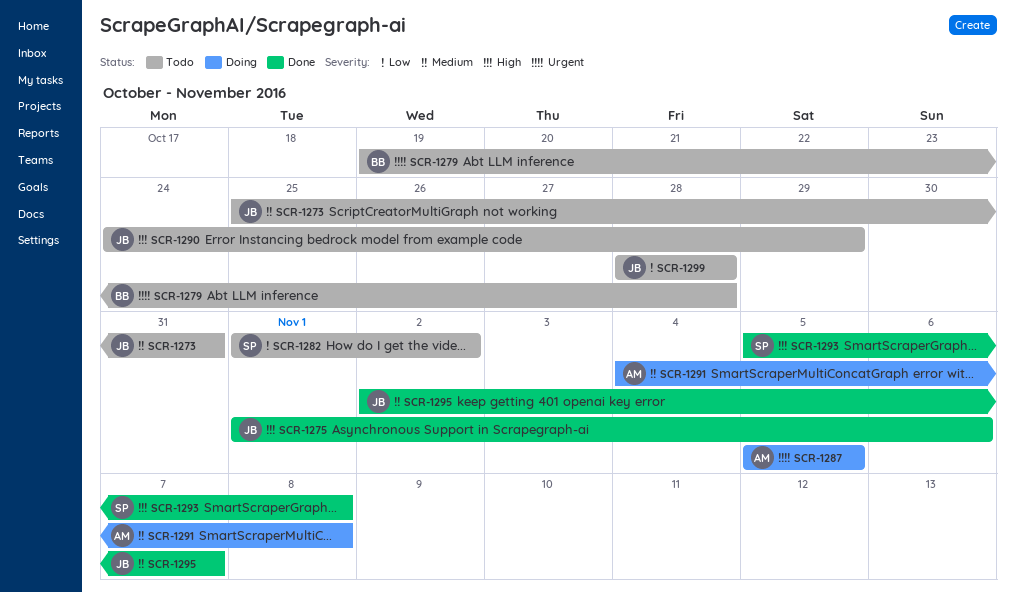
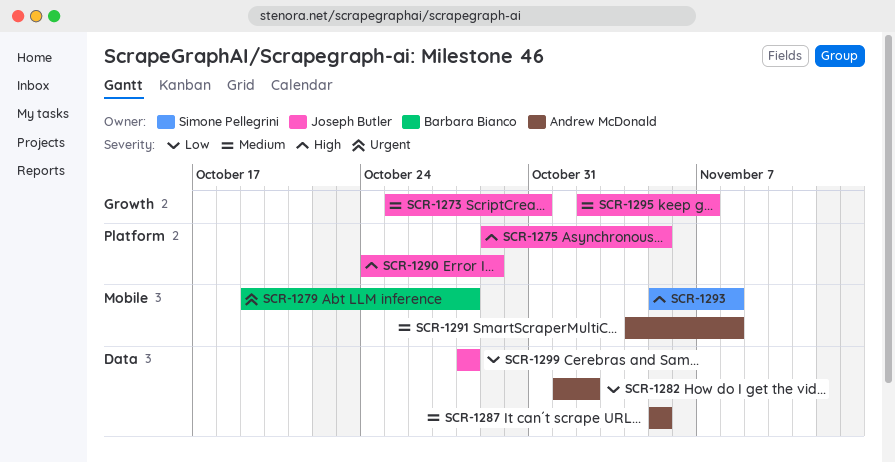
SCR-1275, start: Nov 1 -> Oct 29
SCR-1275, due: Nov 6 -> Nov 5
SCR-1282, owner: Simone Pellegrini -> Andrew McDonald
SCR-1287, priority: Urgent -> Medium

